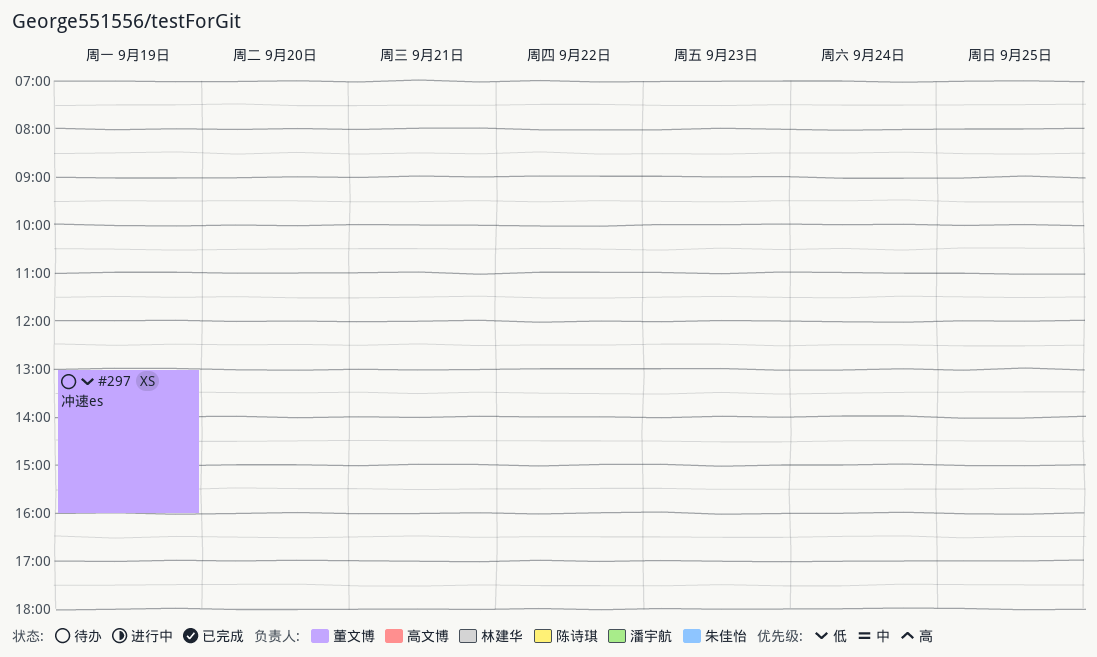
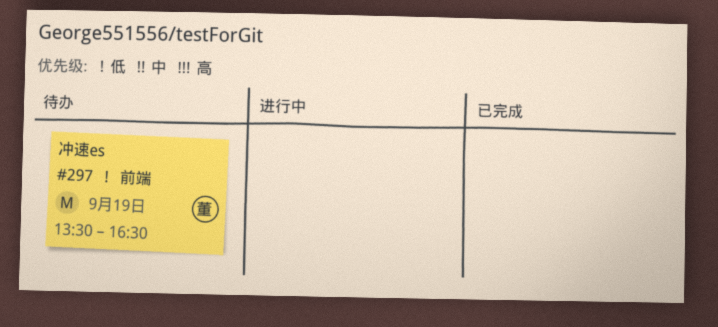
#297, estimate: XS -> M
#297, begins: 13:00 -> 13:30
#297, ends: 16:00 -> 16:30

